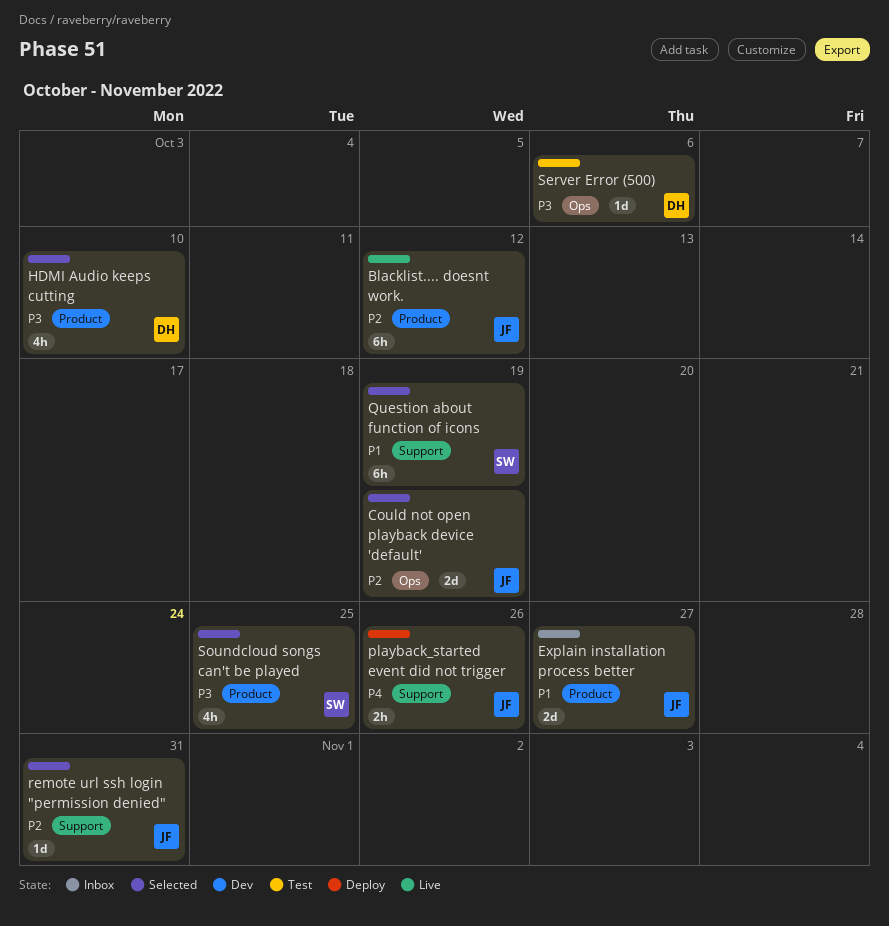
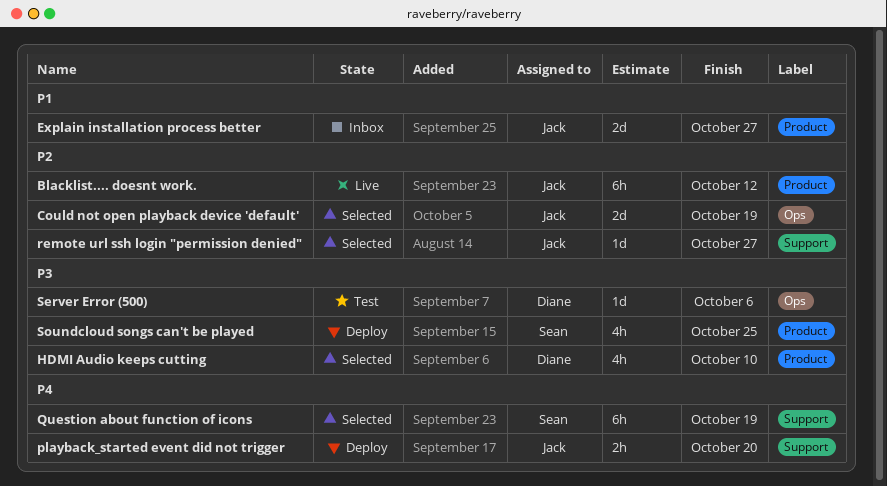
playback_started event did not trigger, due: Oct 26 -> Oct 20
Question about function of icons, priority: P1 -> P4
remote url ssh login "permission denied", due: Oct 31 -> Oct 27
Soundcloud songs can't be played, status: Selected -> Deploy

